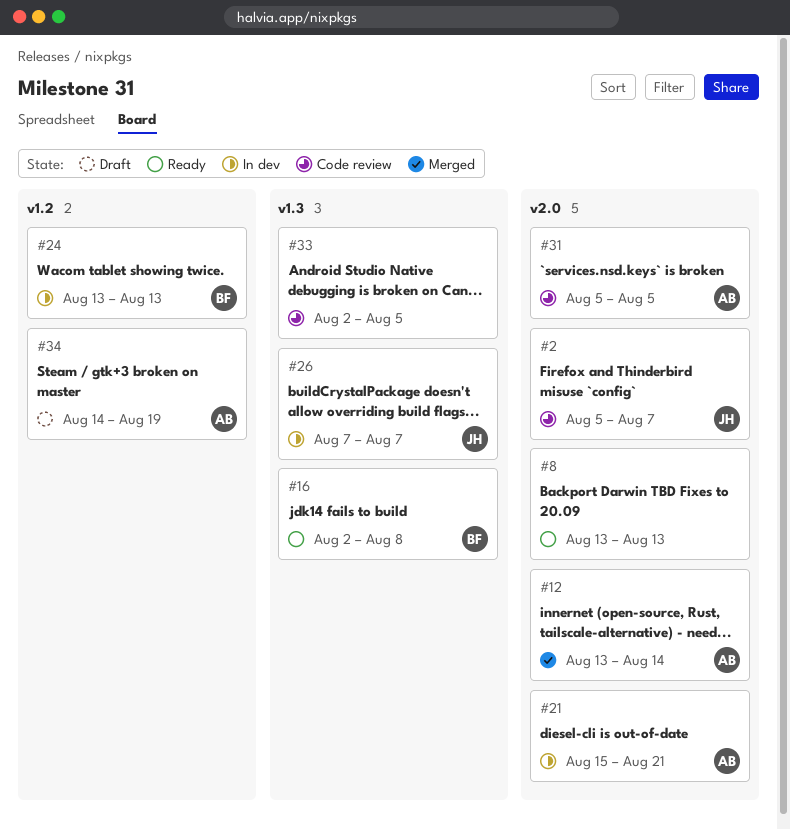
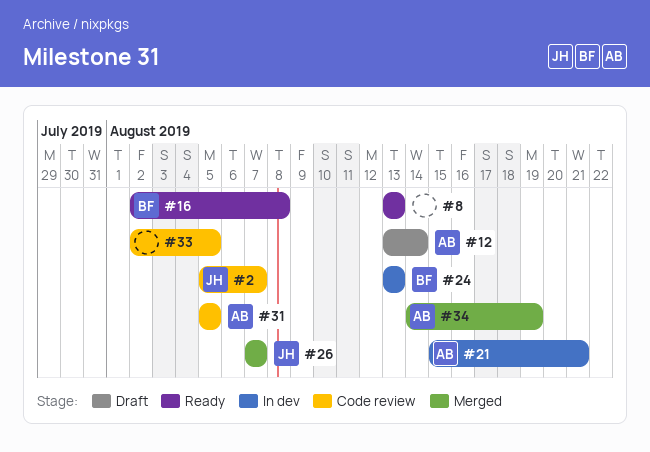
#12, status: Merged -> Draft
#26, status: In dev -> Merged
#34, status: Draft -> Merged

